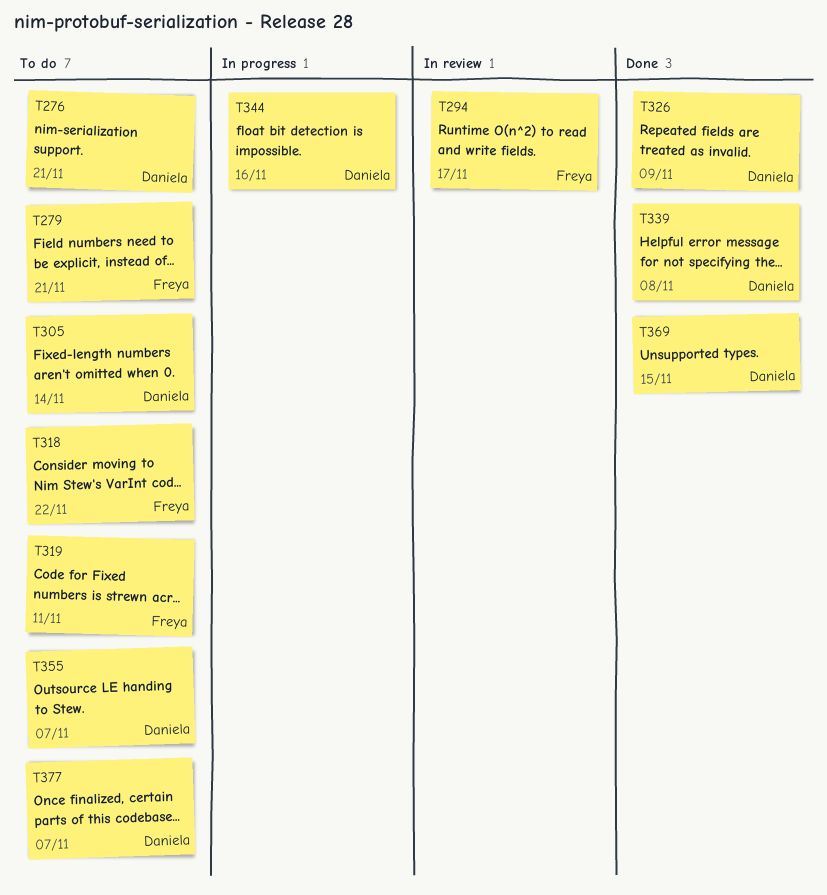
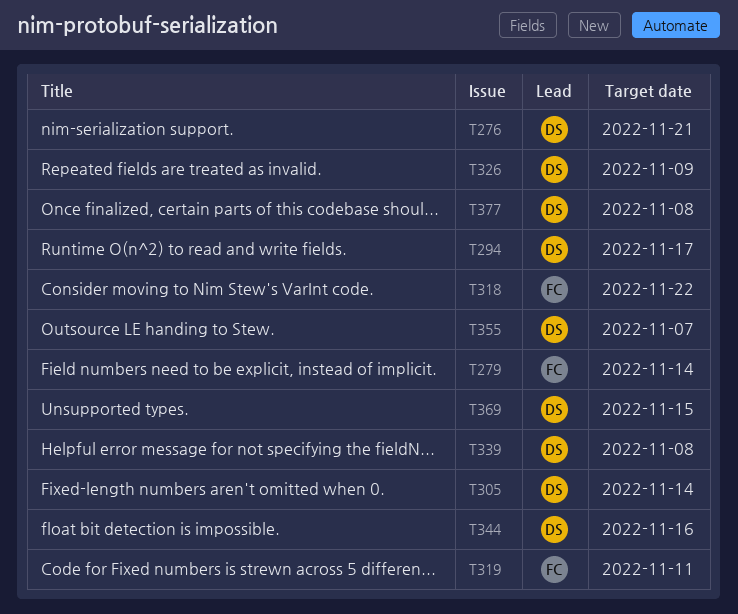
T279, due: Nov 21 -> Nov 14
T294, owner: Freya -> Daniela
T377, due: Nov 7 -> Nov 8

